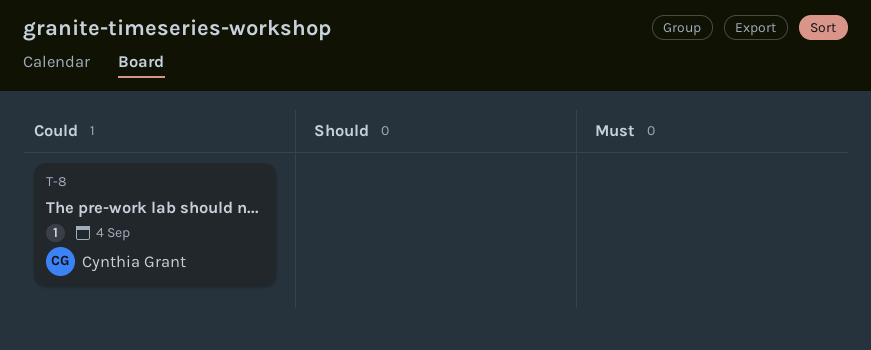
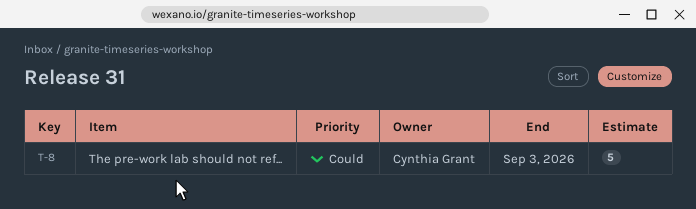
T-8, estimate: 1 -> 5
T-8, due: Sep 4 -> Sep 3

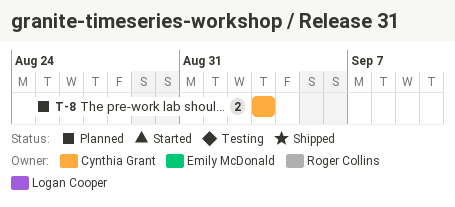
T-8, estimate: 5 -> 2

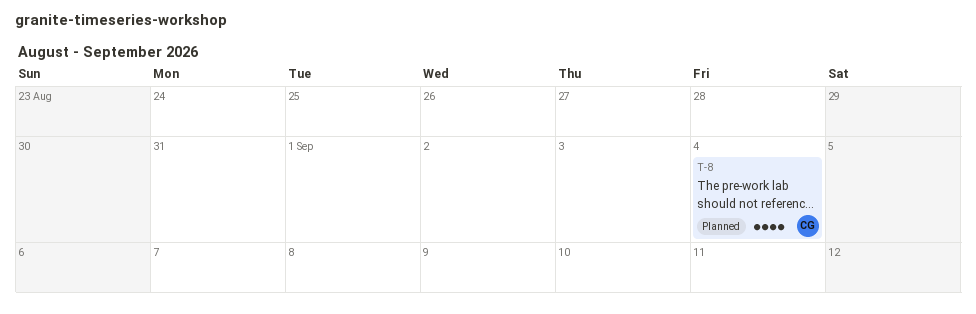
T-8, estimate: 2 -> 4
T-8, due: Sep 3 -> Sep 4

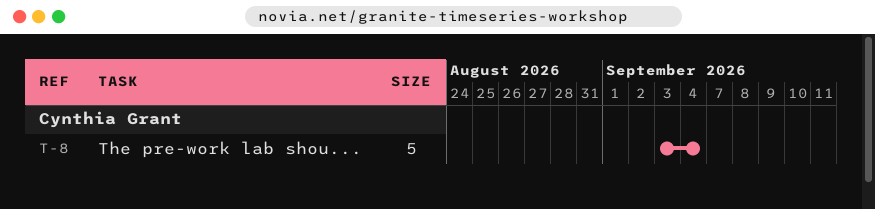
T-8, estimate: 4 -> 5

